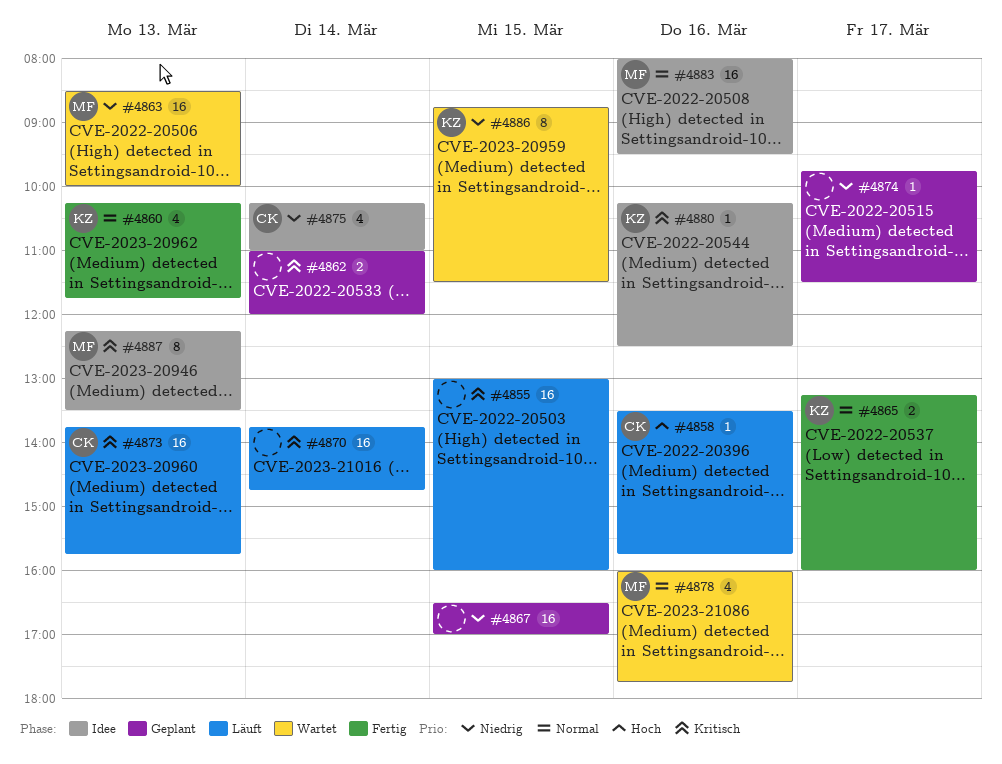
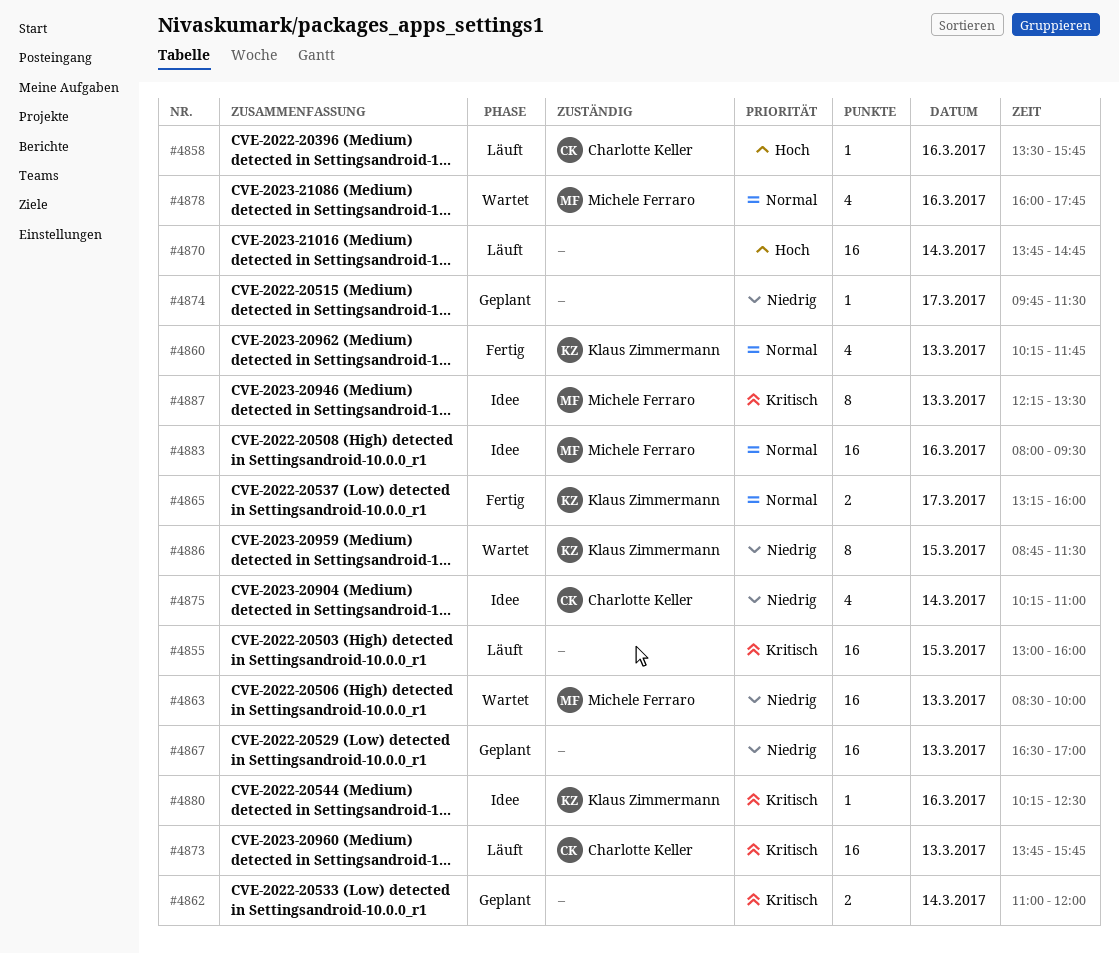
#4867, day: Mar 15 -> Mar 13
#4870, priority: Kritisch -> Hoch

